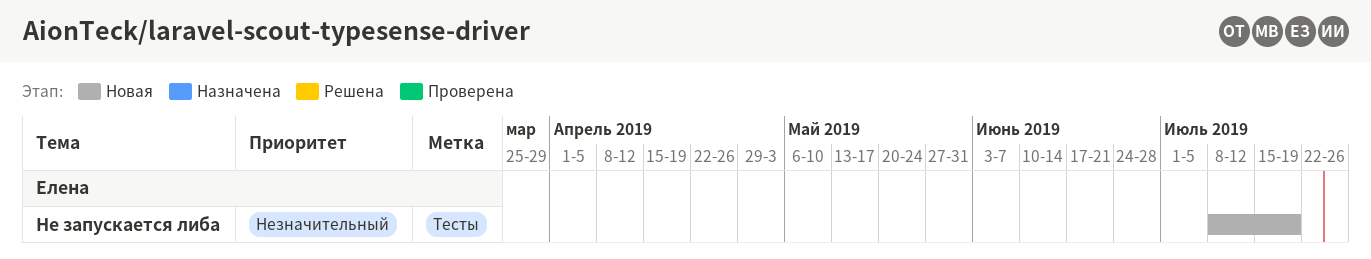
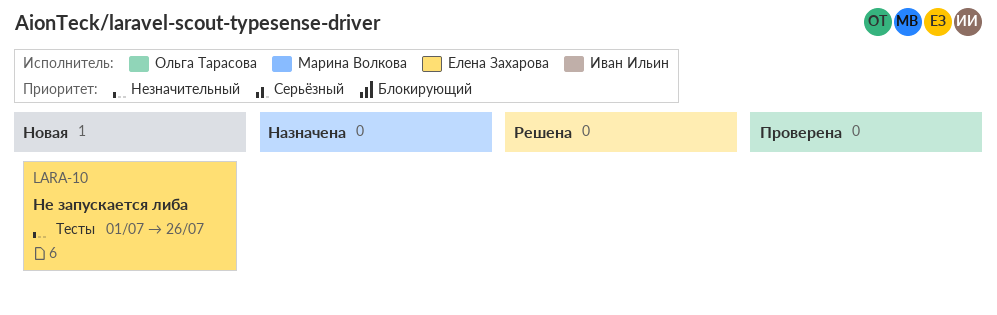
Не запускается либа, start: Jul 8 -> Jul 1
Не запускается либа, due: Jul 19 -> Jul 26

